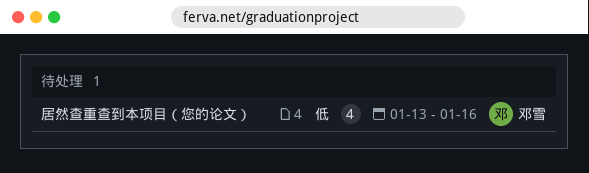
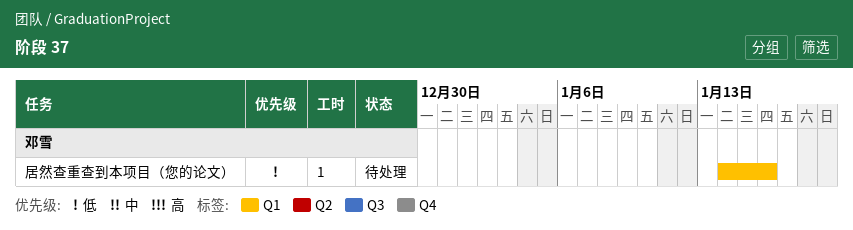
居然查重查到本项目（您的论文）, estimate: 4 -> 1
居然查重查到本项目（您的论文）, start: Jan 13 -> Jan 14

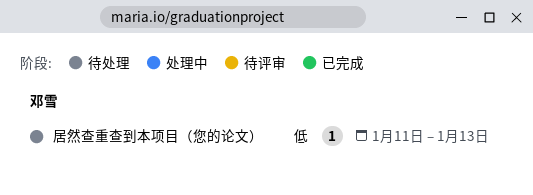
居然查重查到本项目（您的论文）, start: Jan 14 -> Jan 11
居然查重查到本项目（您的论文）, due: Jan 16 -> Jan 13

